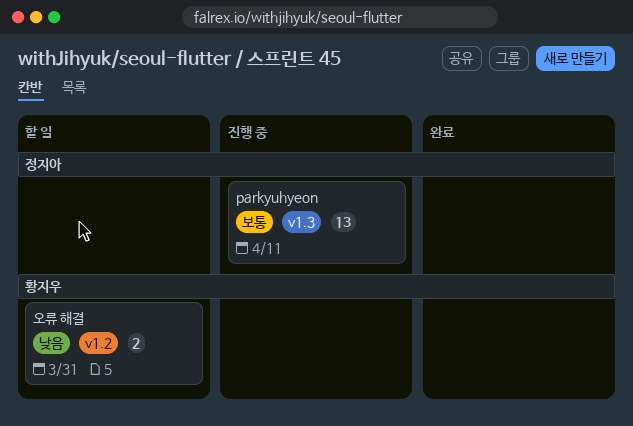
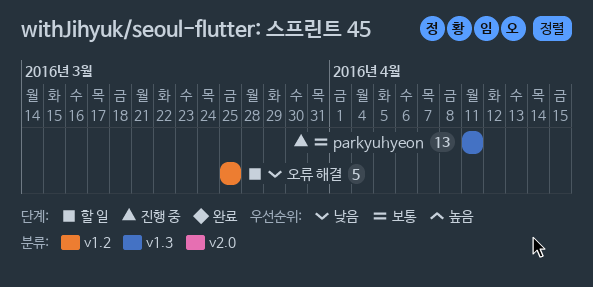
오류 해결, estimate: 2 -> 5
오류 해결, due: Mar 31 -> Mar 25

